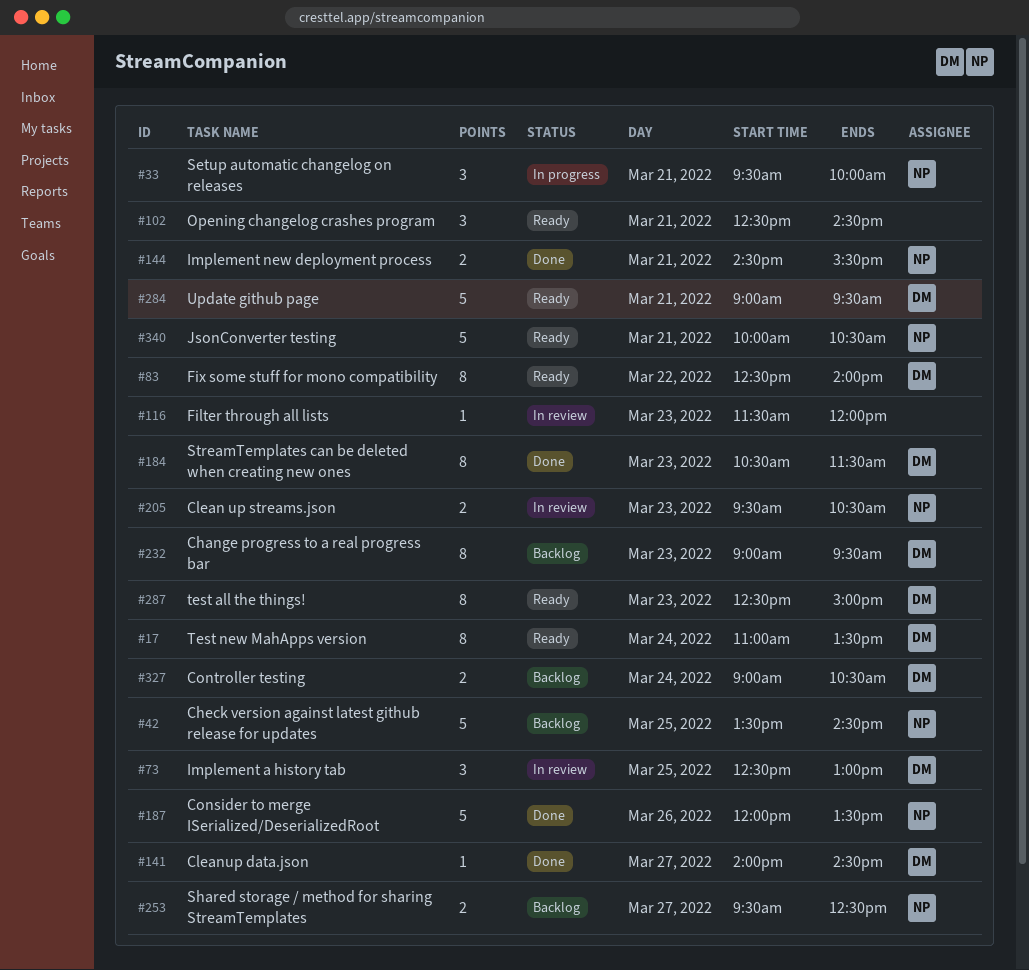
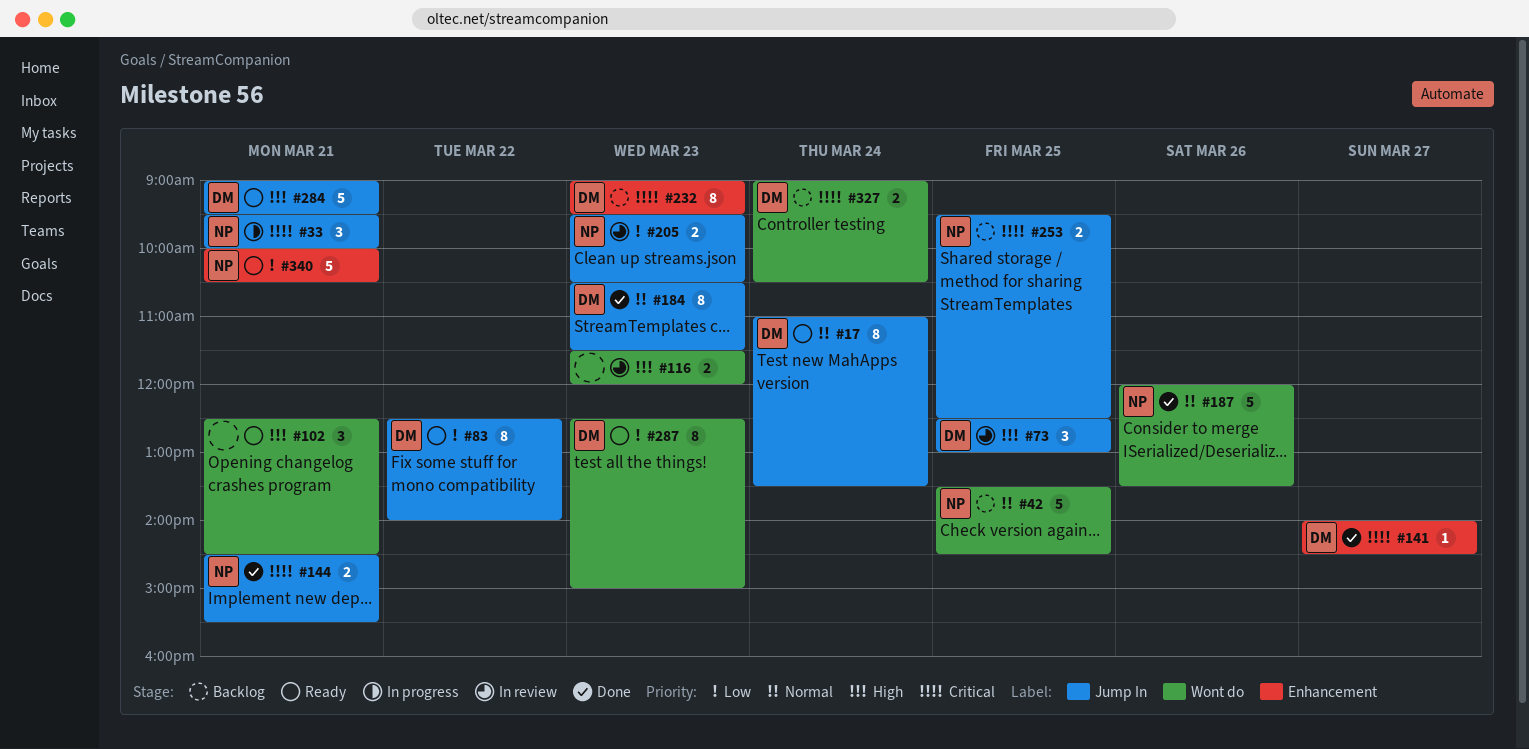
#116, estimate: 1 -> 2
#253, day: Mar 27 -> Mar 25

